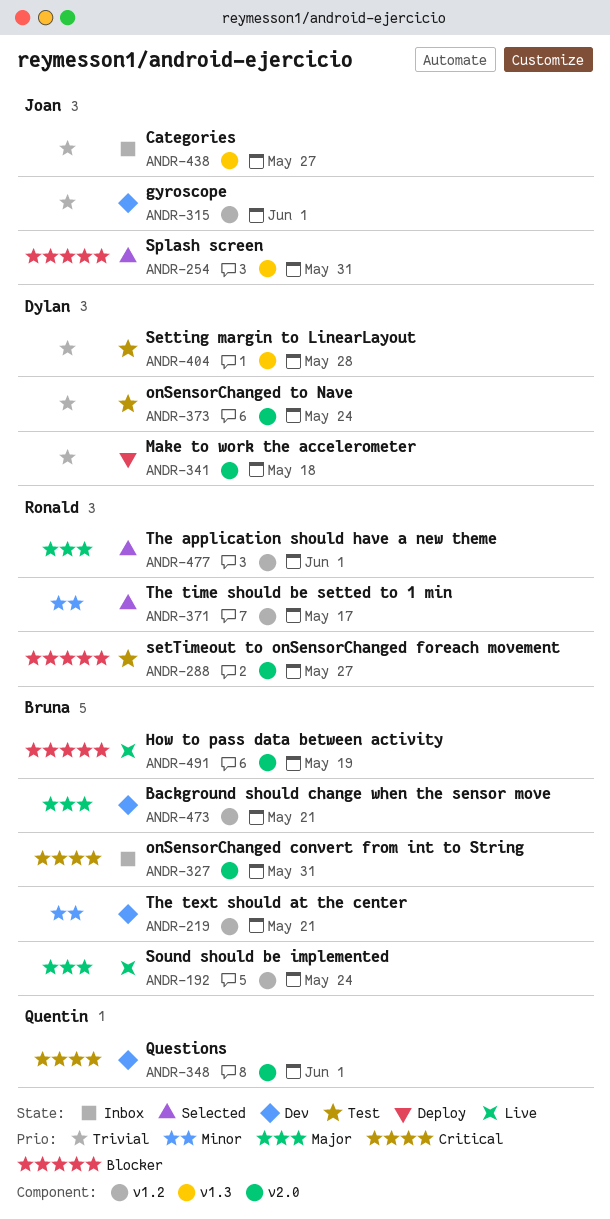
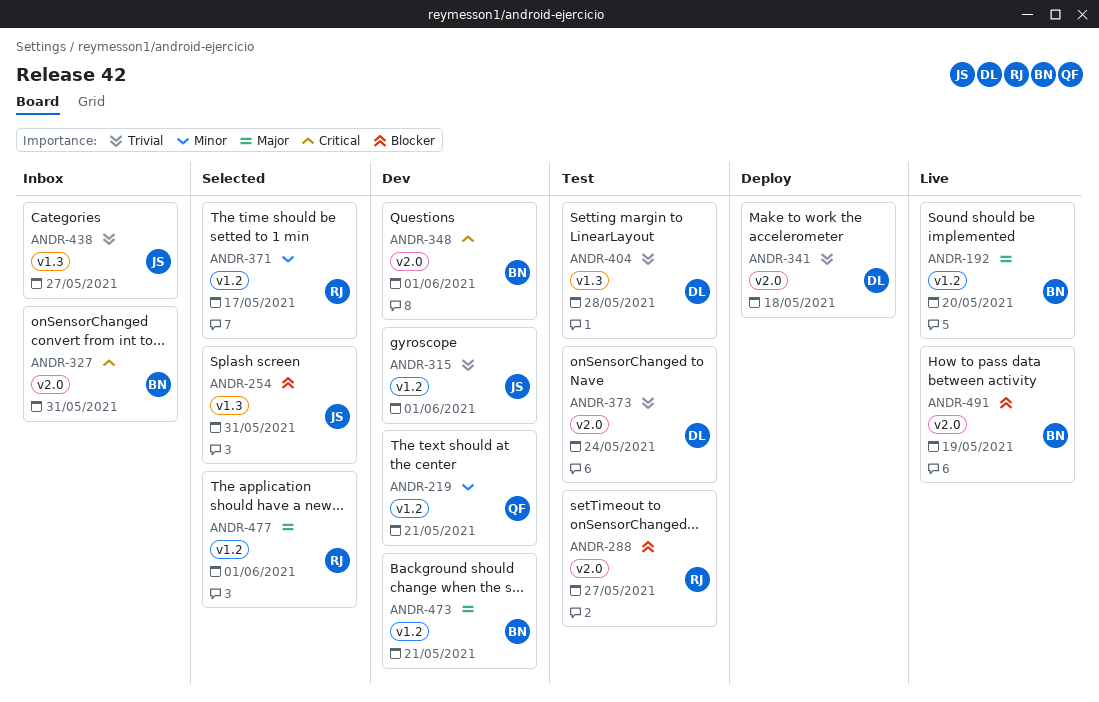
ANDR-192, due: May 24 -> May 20
ANDR-219, owner: Bruna -> Quentin
ANDR-348, owner: Quentin -> Bruna

